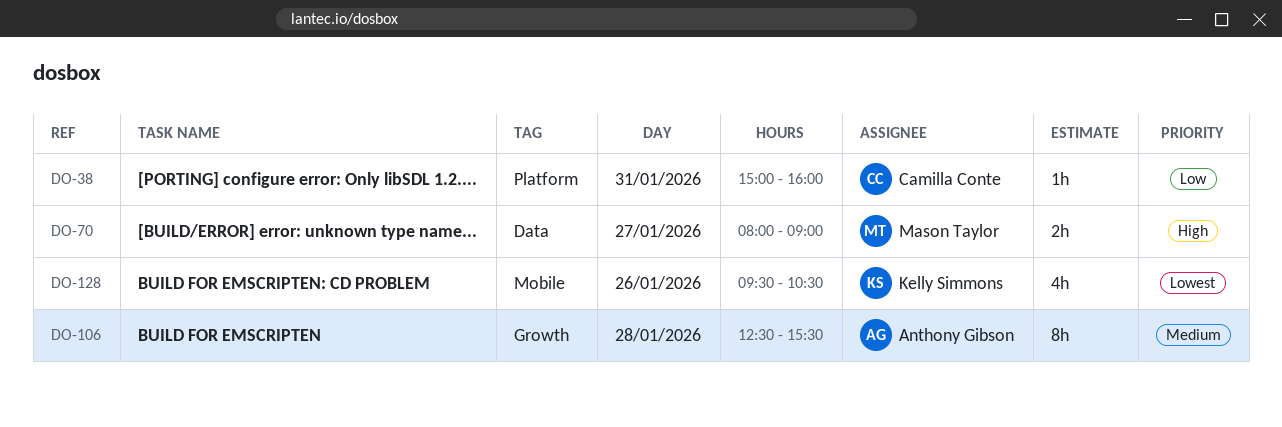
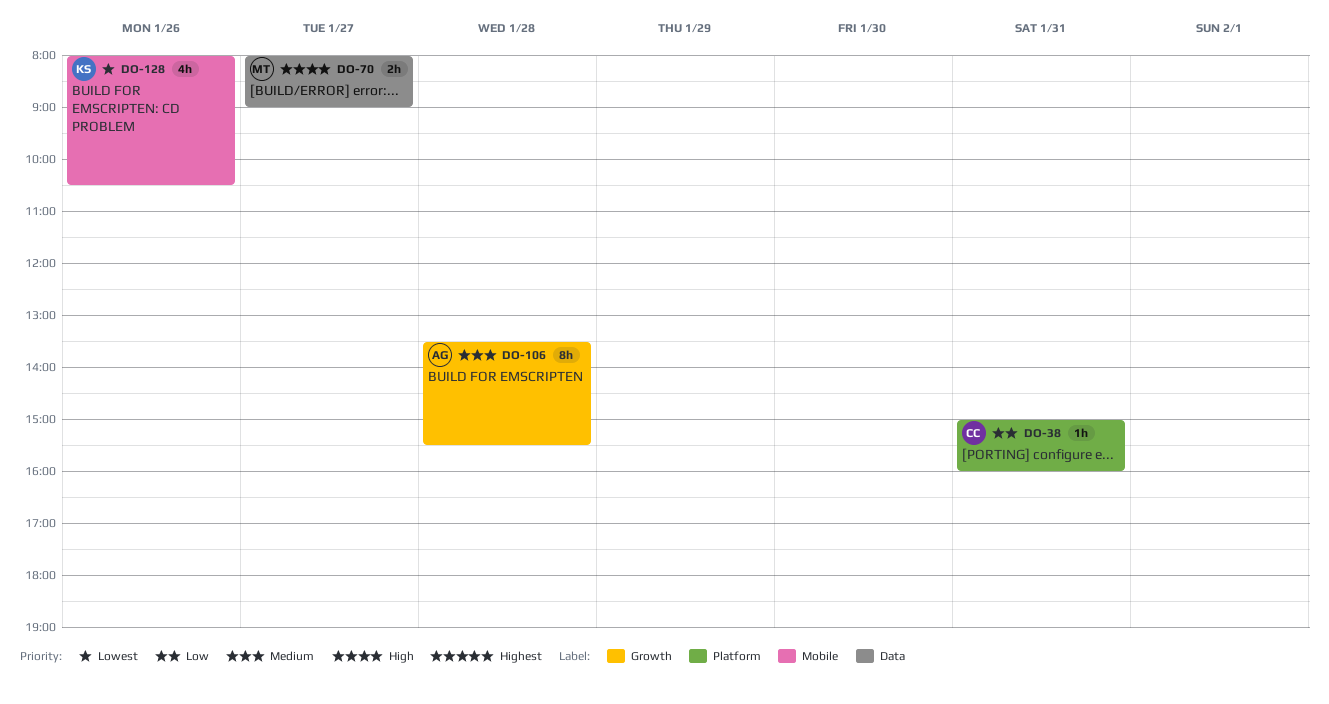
DO-106, begins: 12:30 -> 13:30
DO-128, begins: 09:30 -> 08:00

